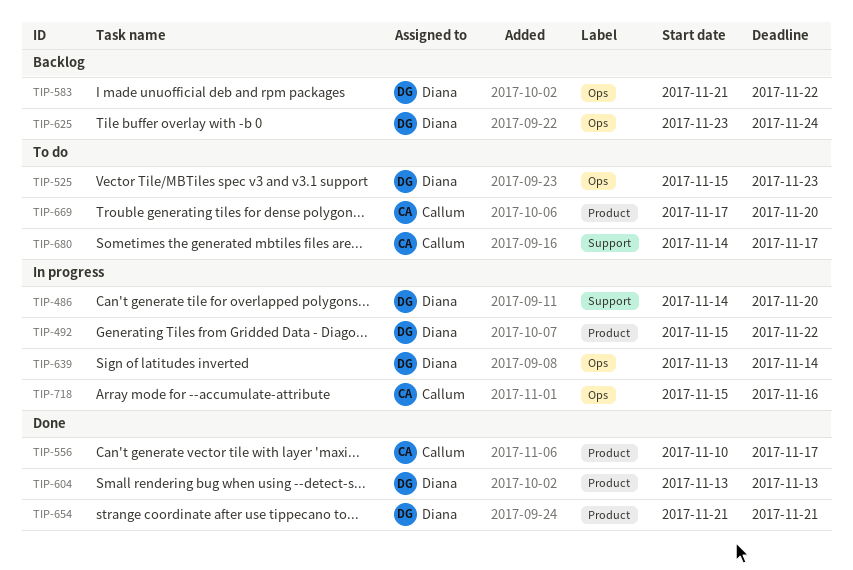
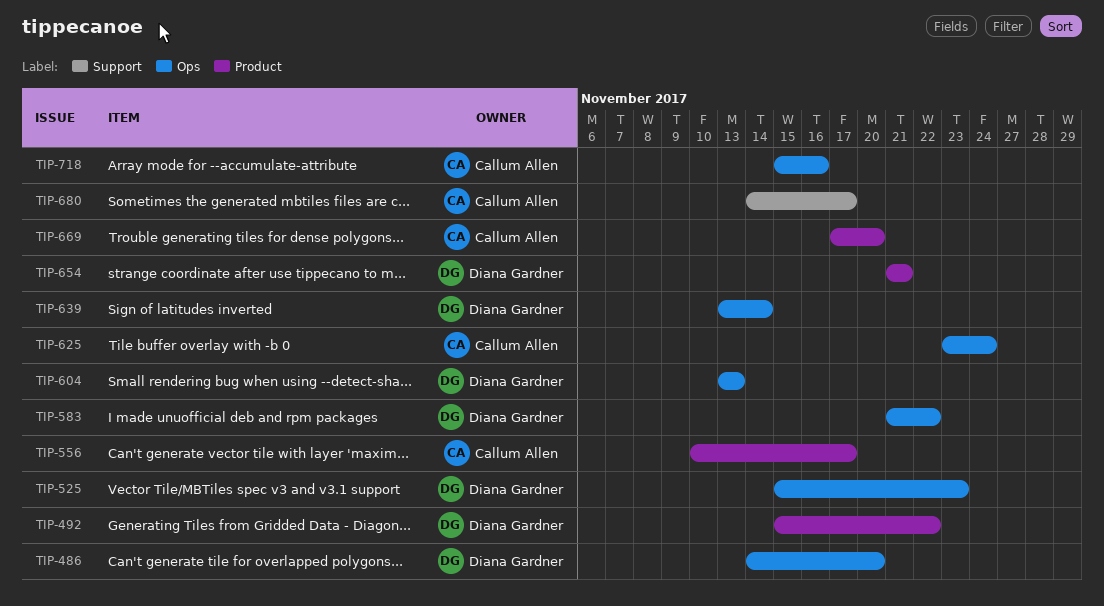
TIP-486, label: Support -> Ops
TIP-604, label: Product -> Ops
TIP-625, owner: Diana Gardner -> Callum Allen

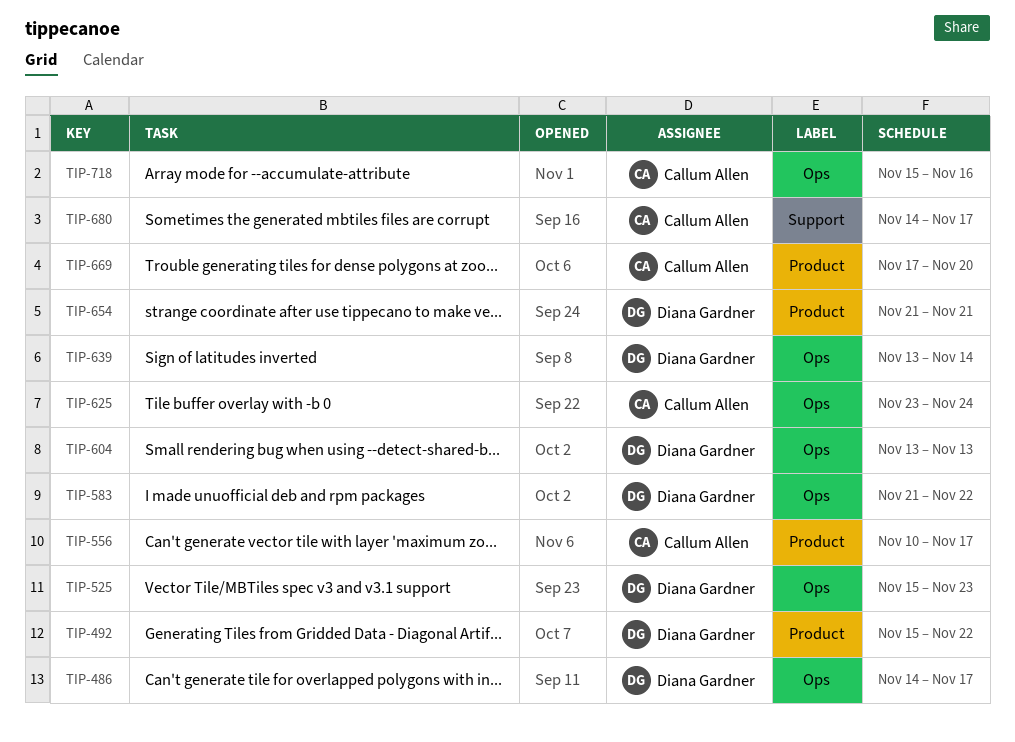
TIP-486, due: Nov 20 -> Nov 17

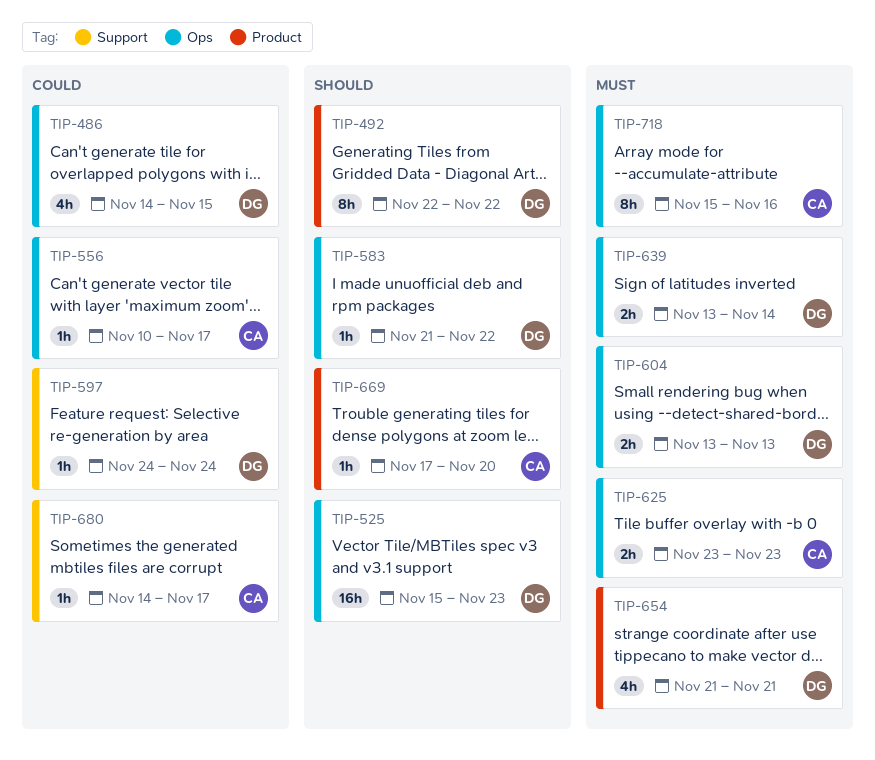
TIP-486, due: Nov 17 -> Nov 15
TIP-492, start: Nov 15 -> Nov 22
TIP-556, label: Product -> Ops
TIP-597: none -> present
TIP-625, due: Nov 24 -> Nov 23

